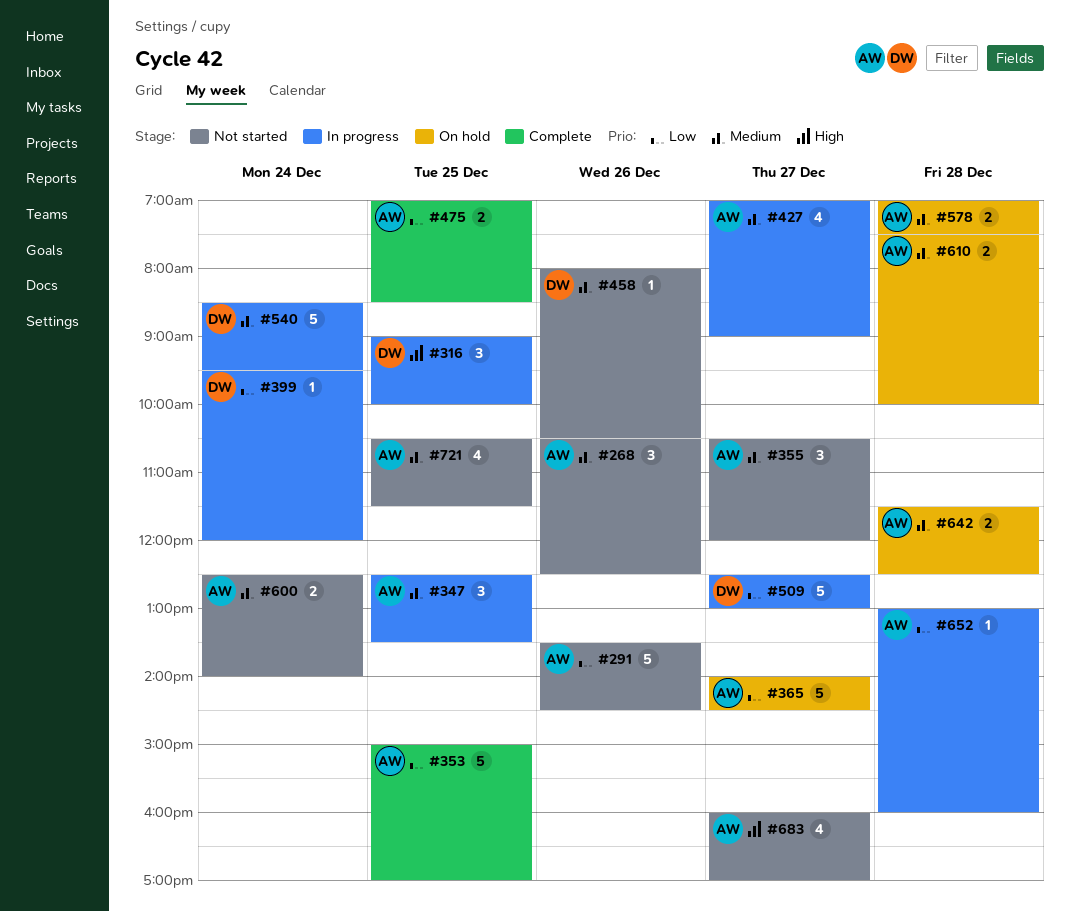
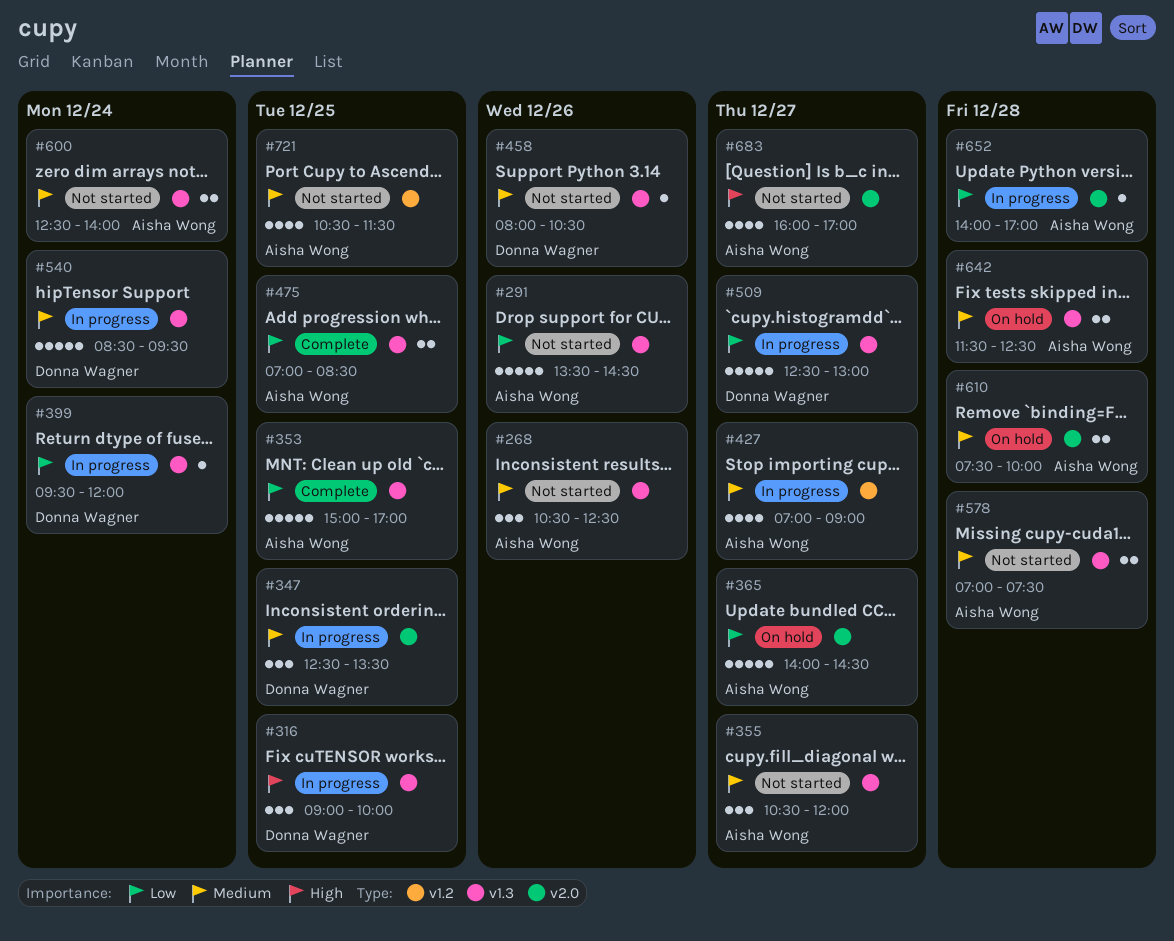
#347, owner: Aisha Wong -> Donna Wagner
#578, status: On hold -> Not started
#652, begins: 13:00 -> 14:00
#652, ends: 16:00 -> 17:00

